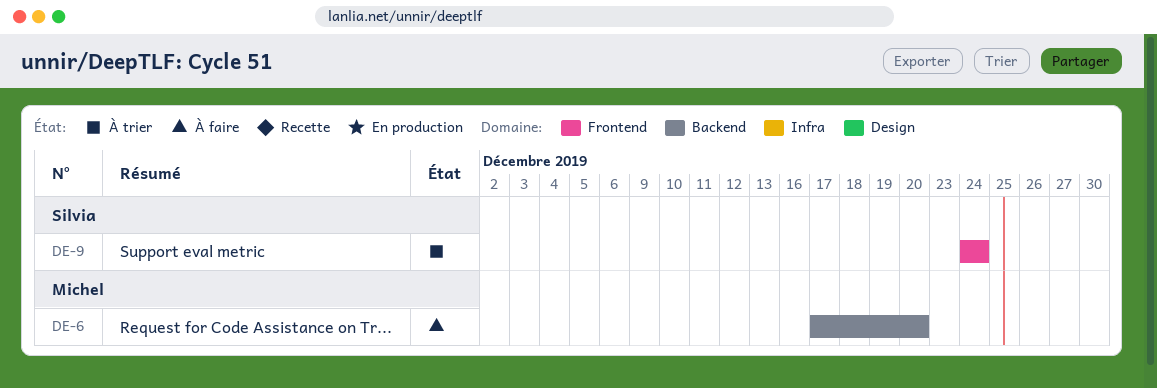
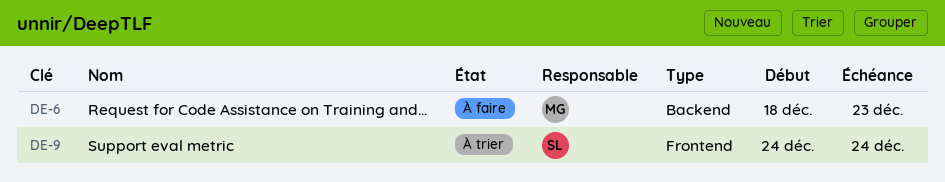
DE-6, start: Dec 17 -> Dec 18
DE-6, due: Dec 20 -> Dec 23

